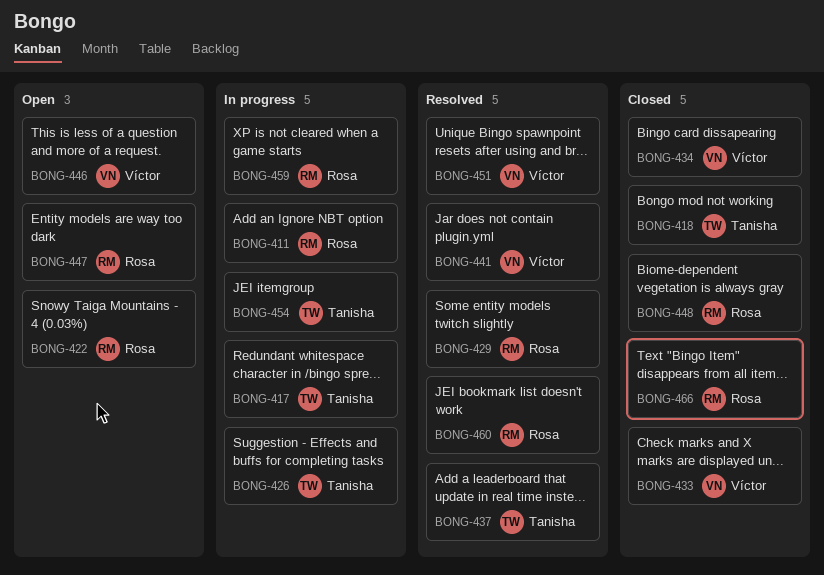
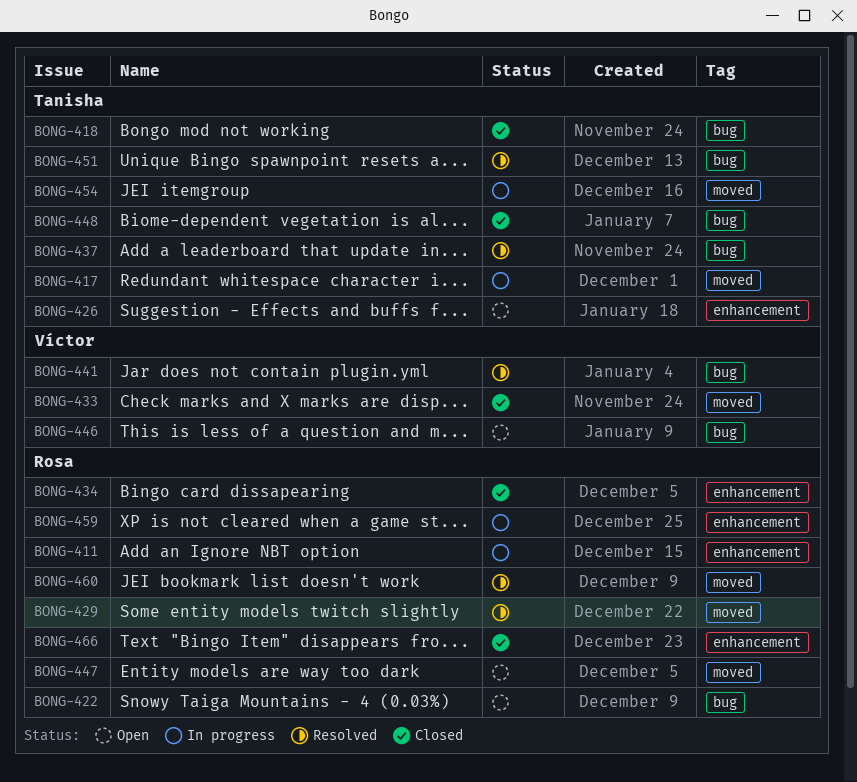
BONG-426, status: In progress -> Open
BONG-434, owner: Víctor -> Rosa
BONG-448, owner: Rosa -> Tanisha
BONG-451, owner: Víctor -> Tanisha

